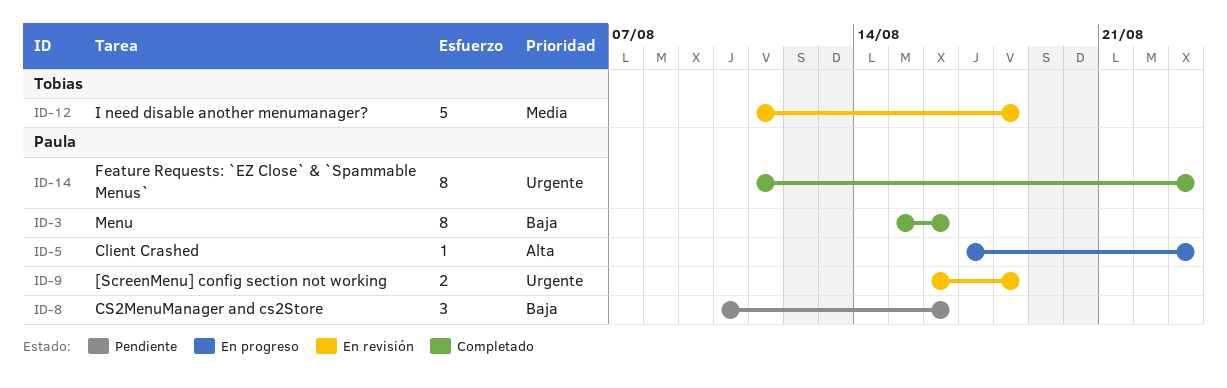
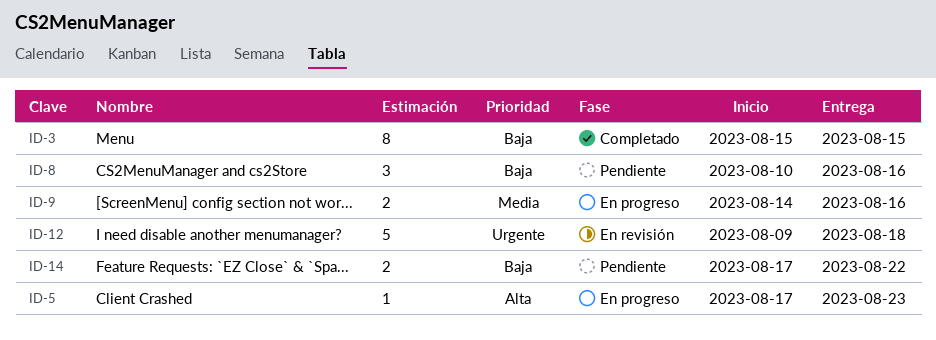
ID-3, due: Aug 16 -> Aug 15
ID-9, status: En revisión -> En progreso
ID-9, priority: Urgente -> Media
ID-9, start: Aug 16 -> Aug 14
ID-9, due: Aug 18 -> Aug 16
ID-12, priority: Media -> Urgente
ID-12, start: Aug 11 -> Aug 9
ID-14, status: Completado -> Pendiente
ID-14, priority: Urgente -> Baja
ID-14, estimate: 8 -> 2
ID-14, start: Aug 11 -> Aug 17
ID-14, due: Aug 23 -> Aug 22

